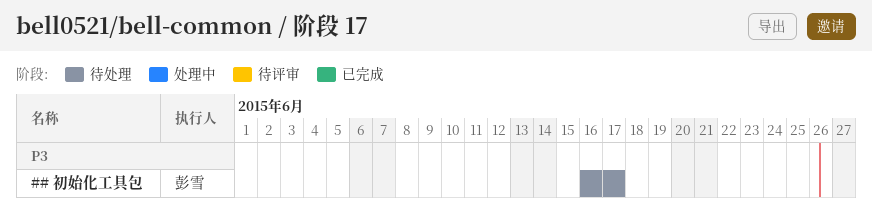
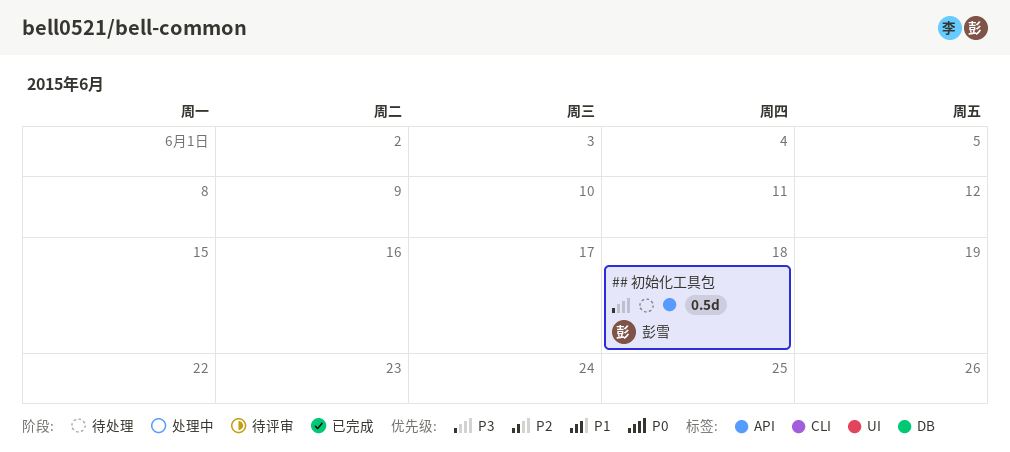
## 初始化工具包, due: Jun 17 -> Jun 18

